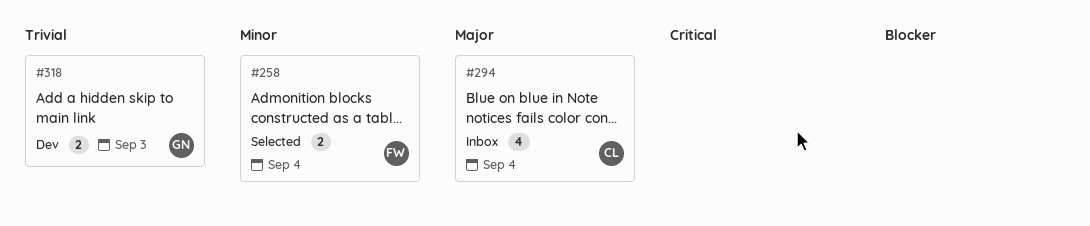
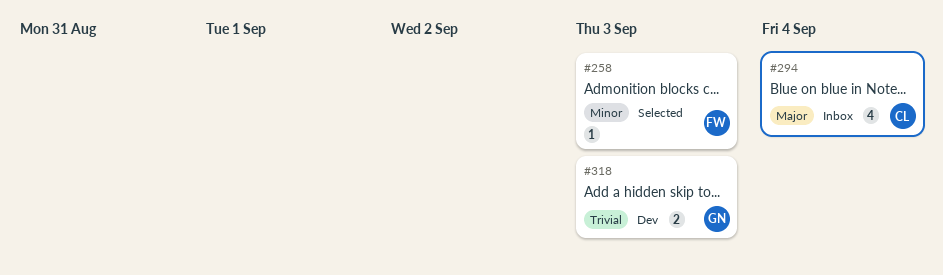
#258, estimate: 2 -> 1
#258, due: Sep 4 -> Sep 3

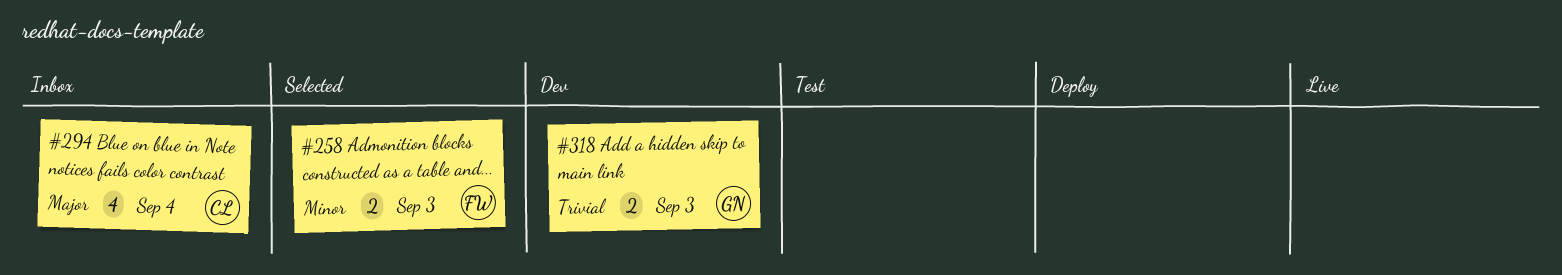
#258, estimate: 1 -> 2

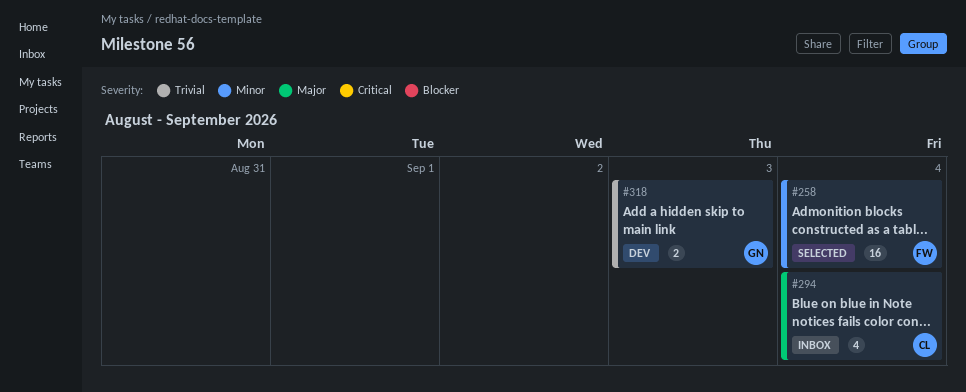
#258, estimate: 2 -> 16
#258, due: Sep 3 -> Sep 4

